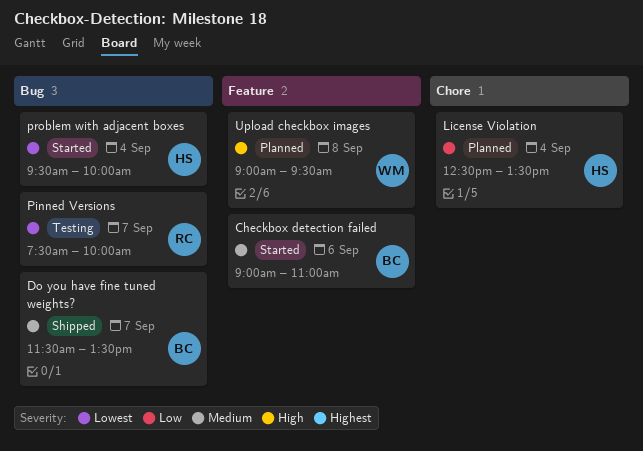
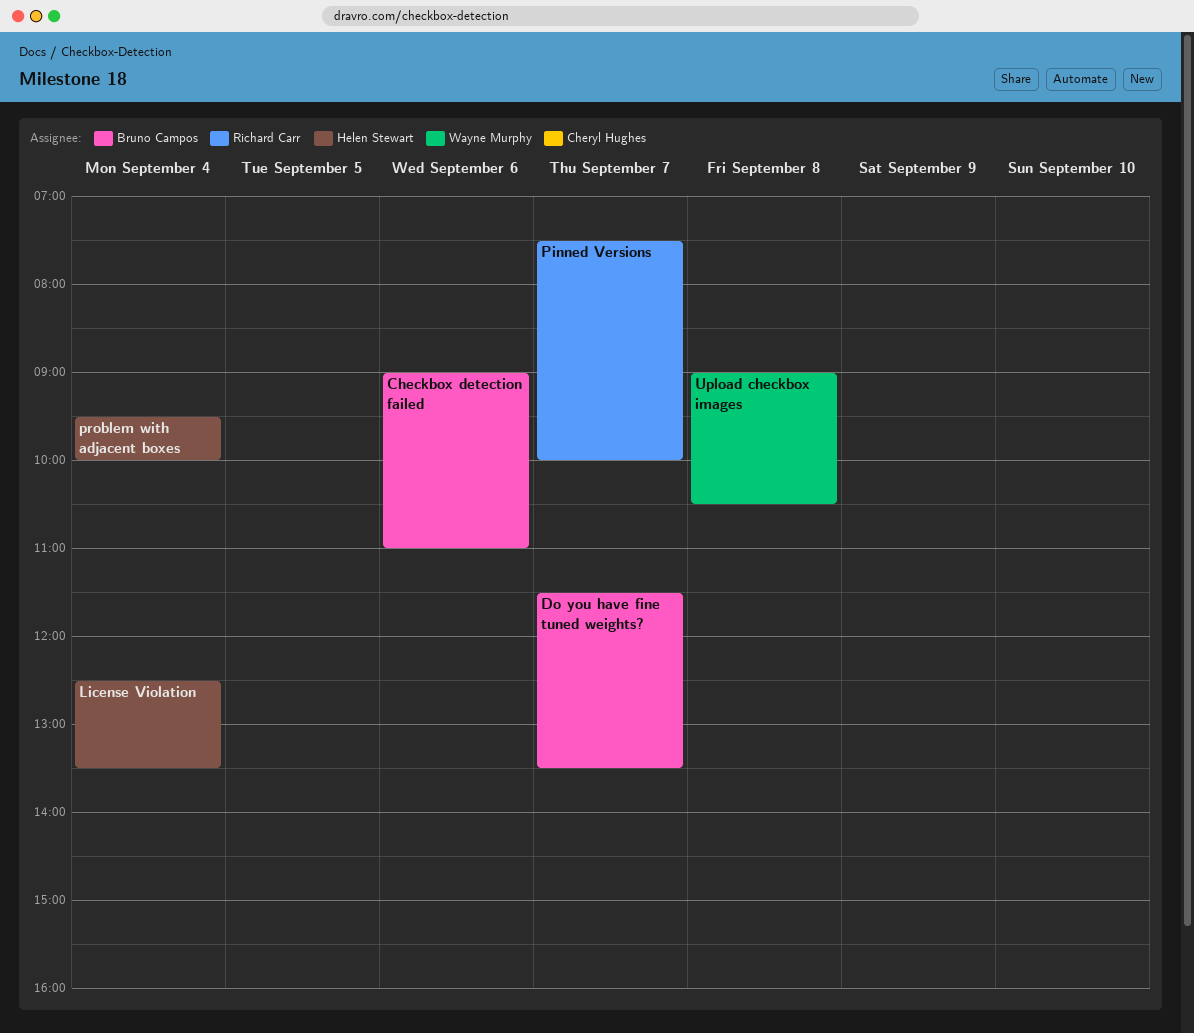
Upload checkbox images, ends: 09:30 -> 10:30

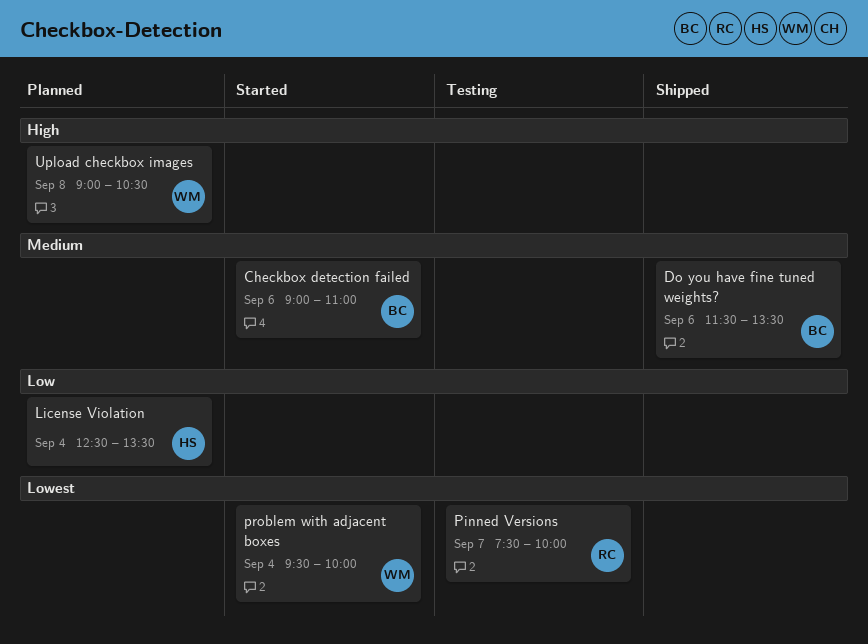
Do you have fine tuned weights?, day: Sep 7 -> Sep 6
problem with adjacent boxes, owner: Helen Stewart -> Wayne Murphy

